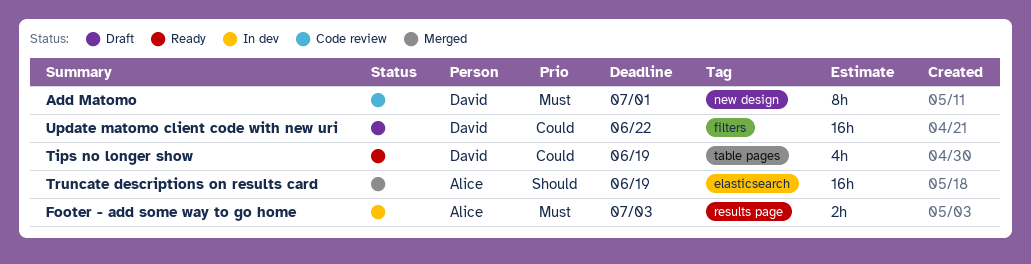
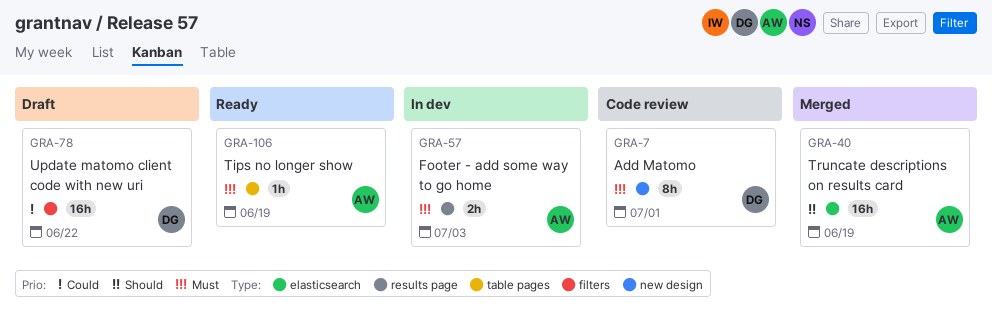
Tips no longer show, owner: David -> Alice
Tips no longer show, priority: Could -> Must
Tips no longer show, estimate: 4h -> 1h

